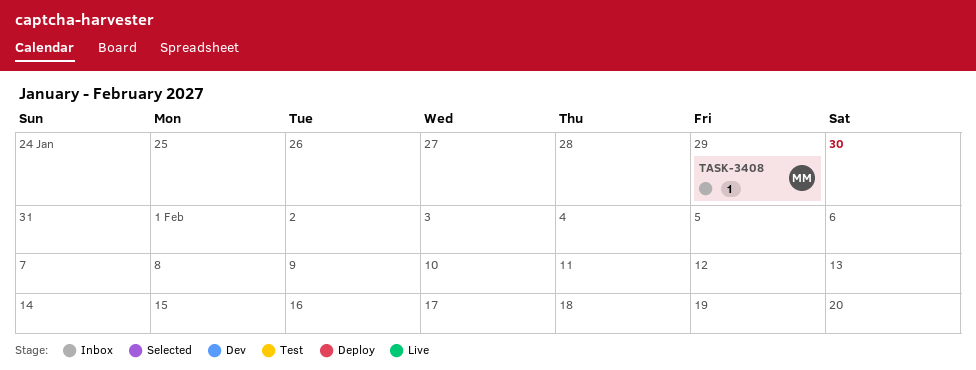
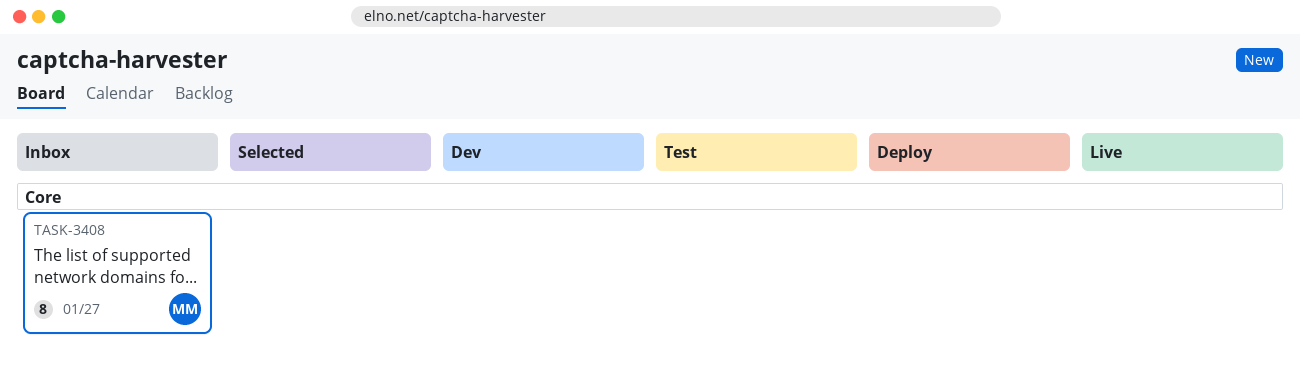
TASK-3408, estimate: 1 -> 8
TASK-3408, due: Jan 29 -> Jan 27

